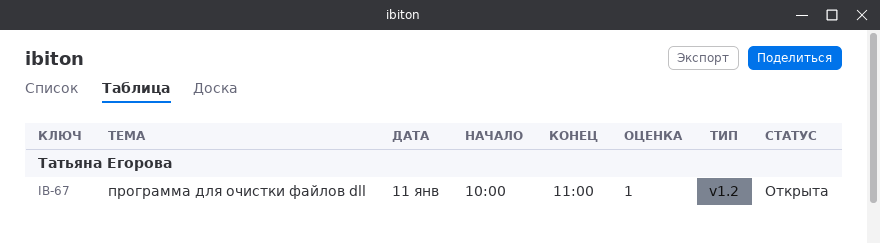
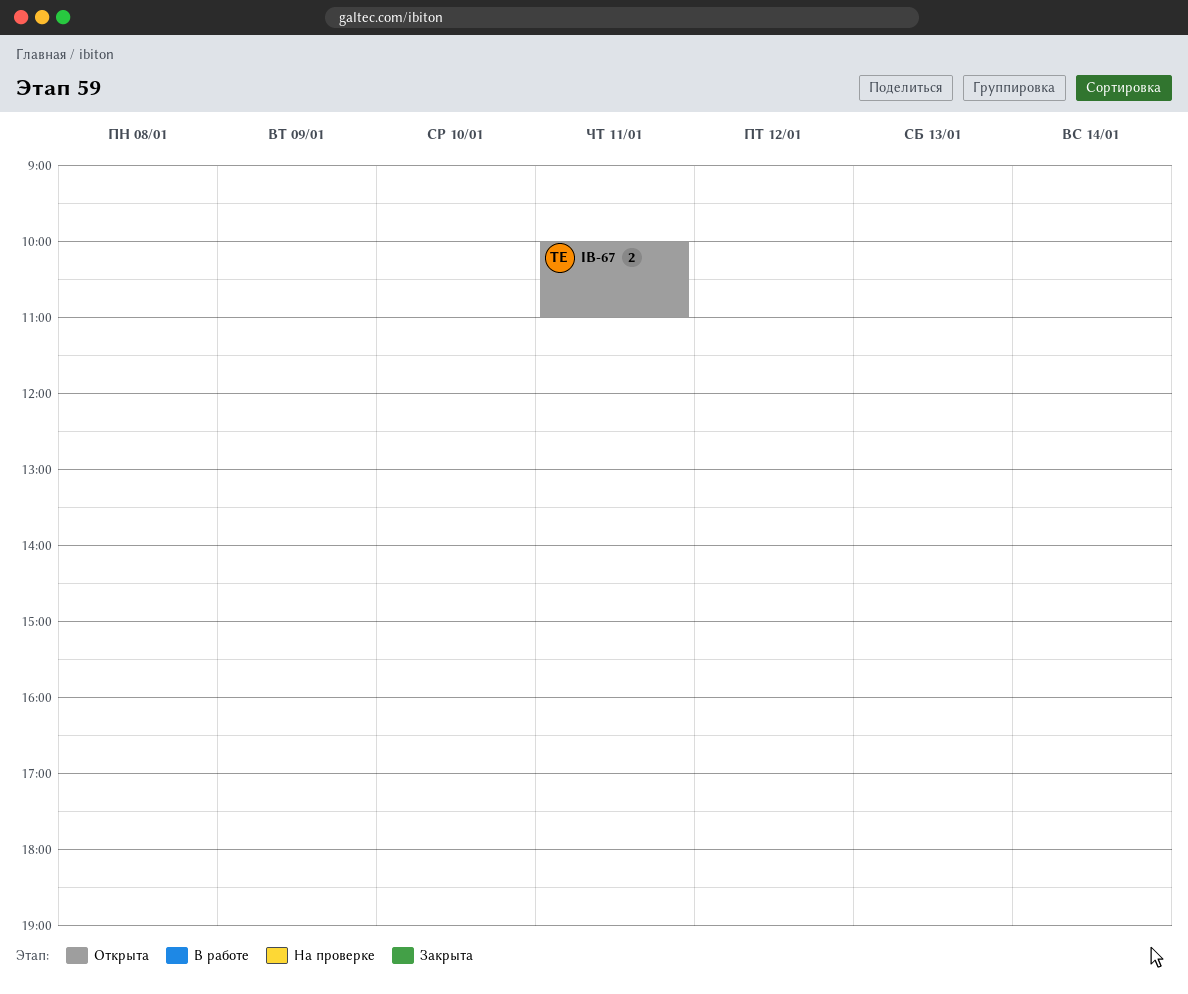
IB-67, estimate: 1 -> 2

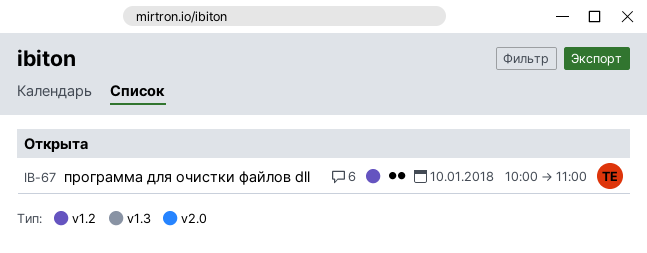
IB-67, day: Jan 11 -> Jan 10

